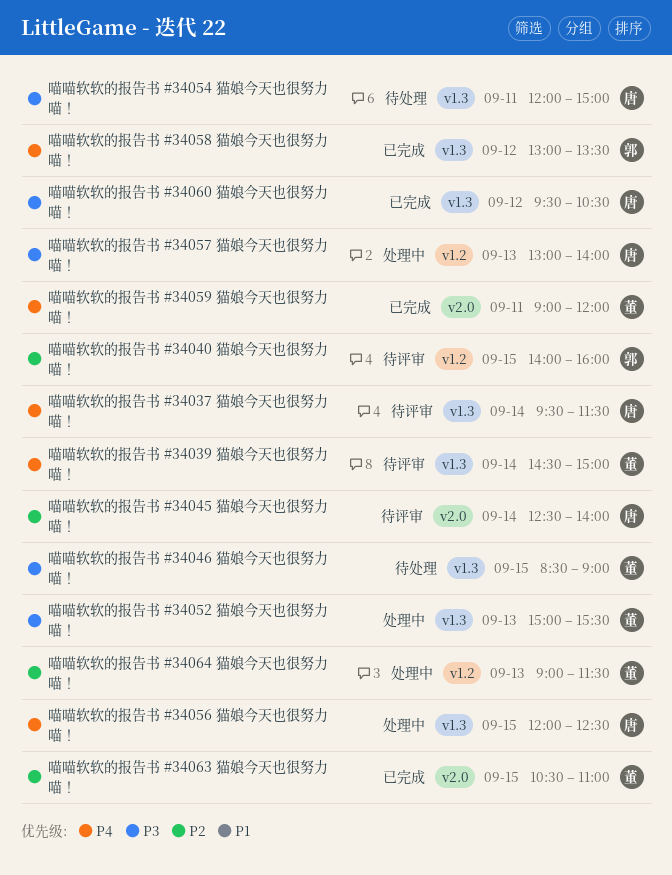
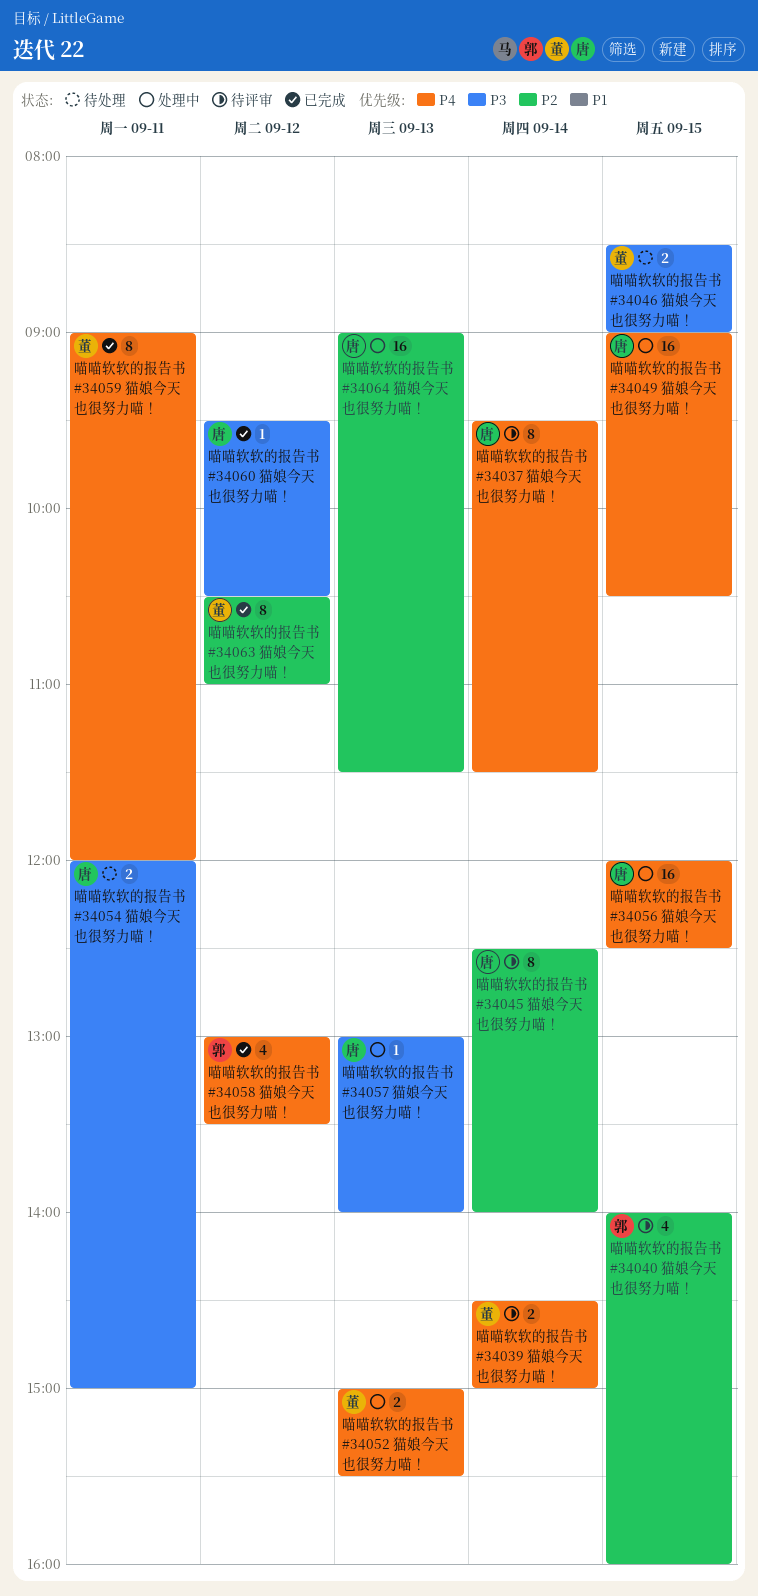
喵喵软软的报告书 #34049 猫娘今天也很努力喵！: none -> present
喵喵软软的报告书 #34052 猫娘今天也很努力喵！, priority: P3 -> P4
喵喵软软的报告书 #34063 猫娘今天也很努力喵！, day: Sep 15 -> Sep 12
喵喵软软的报告书 #34064 猫娘今天也很努力喵！, owner: 董 -> 唐

